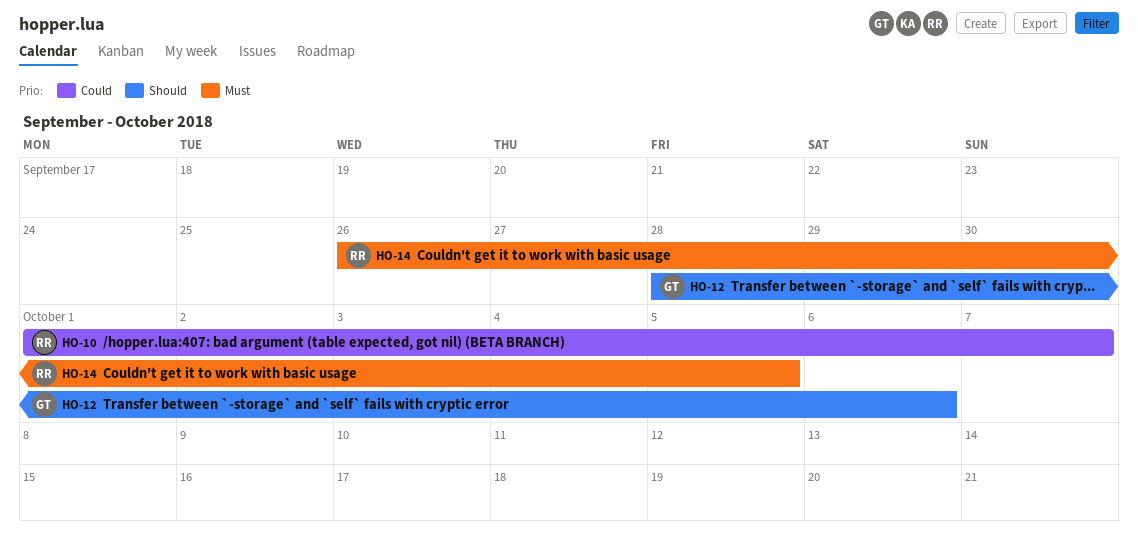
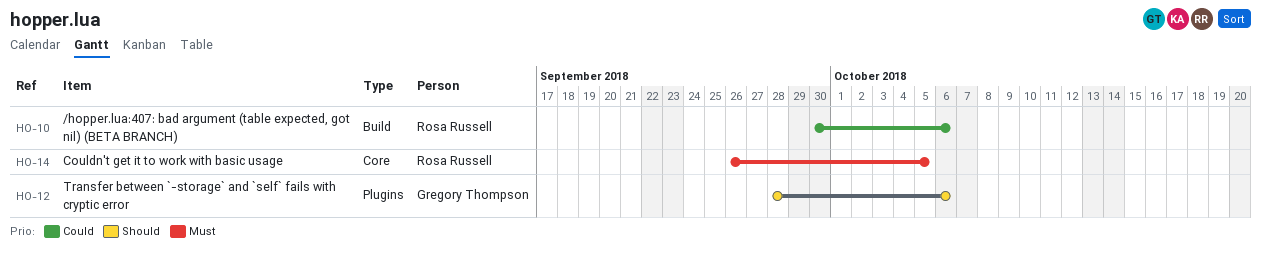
HO-10, start: Oct 1 -> Sep 30
HO-10, due: Oct 7 -> Oct 6

